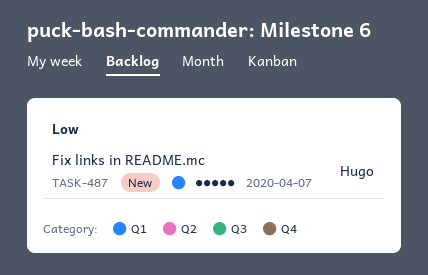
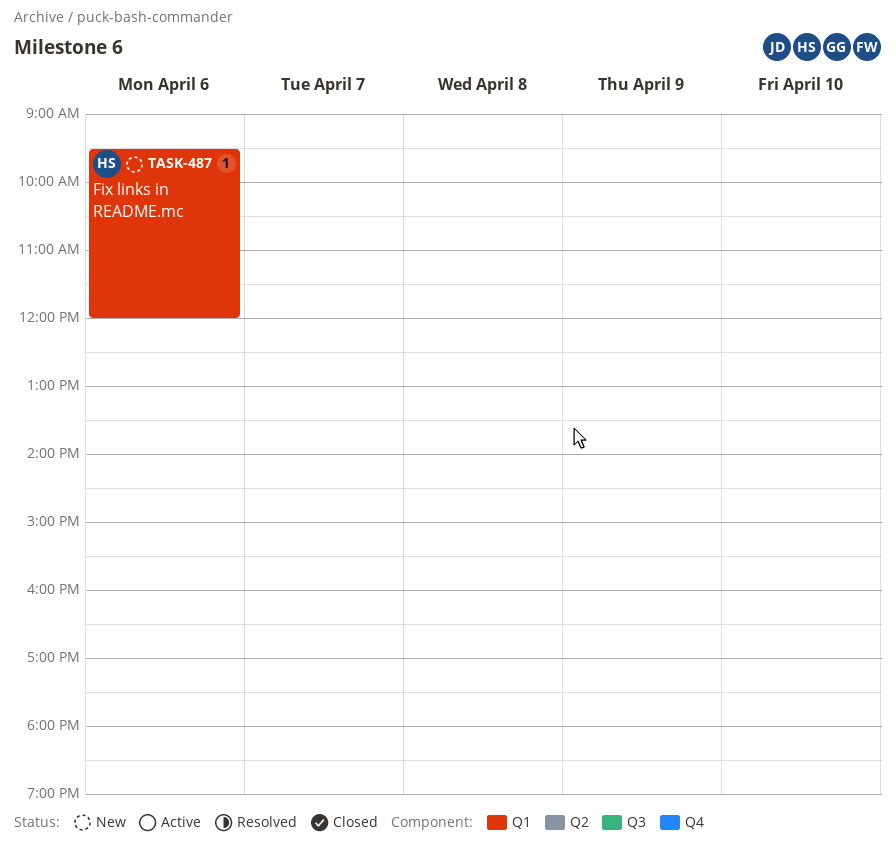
TASK-487, estimate: 5 -> 1
TASK-487, day: Apr 7 -> Apr 6

